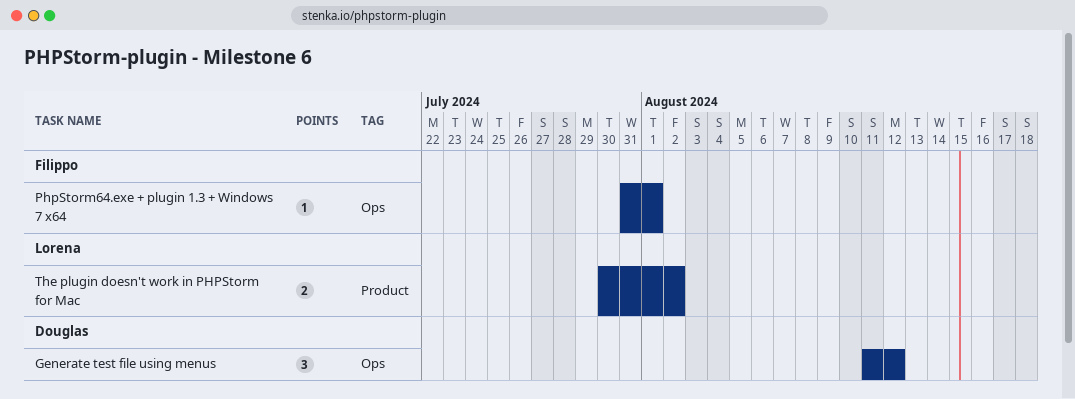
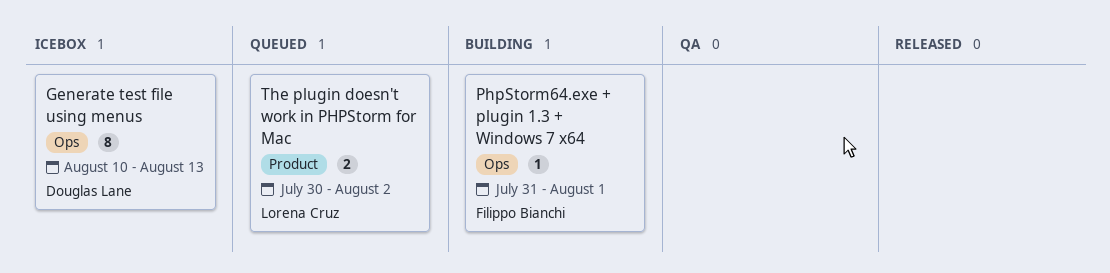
Generate test file using menus, estimate: 3 -> 8
Generate test file using menus, start: Aug 11 -> Aug 10
Generate test file using menus, due: Aug 12 -> Aug 13

